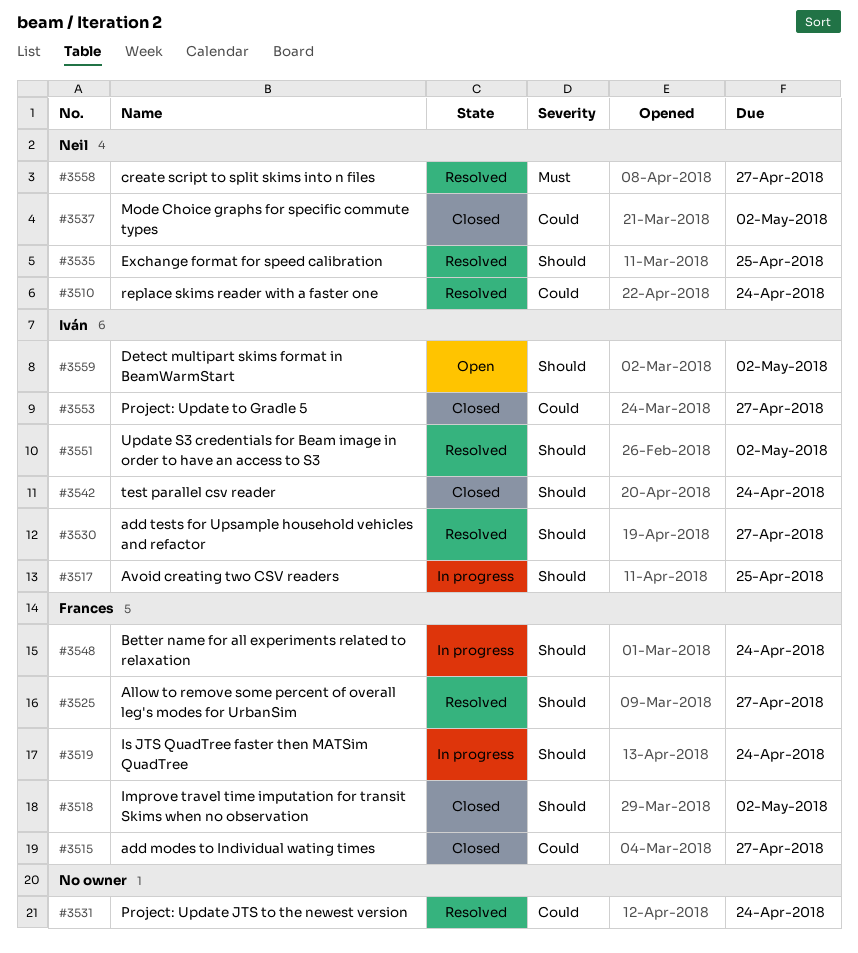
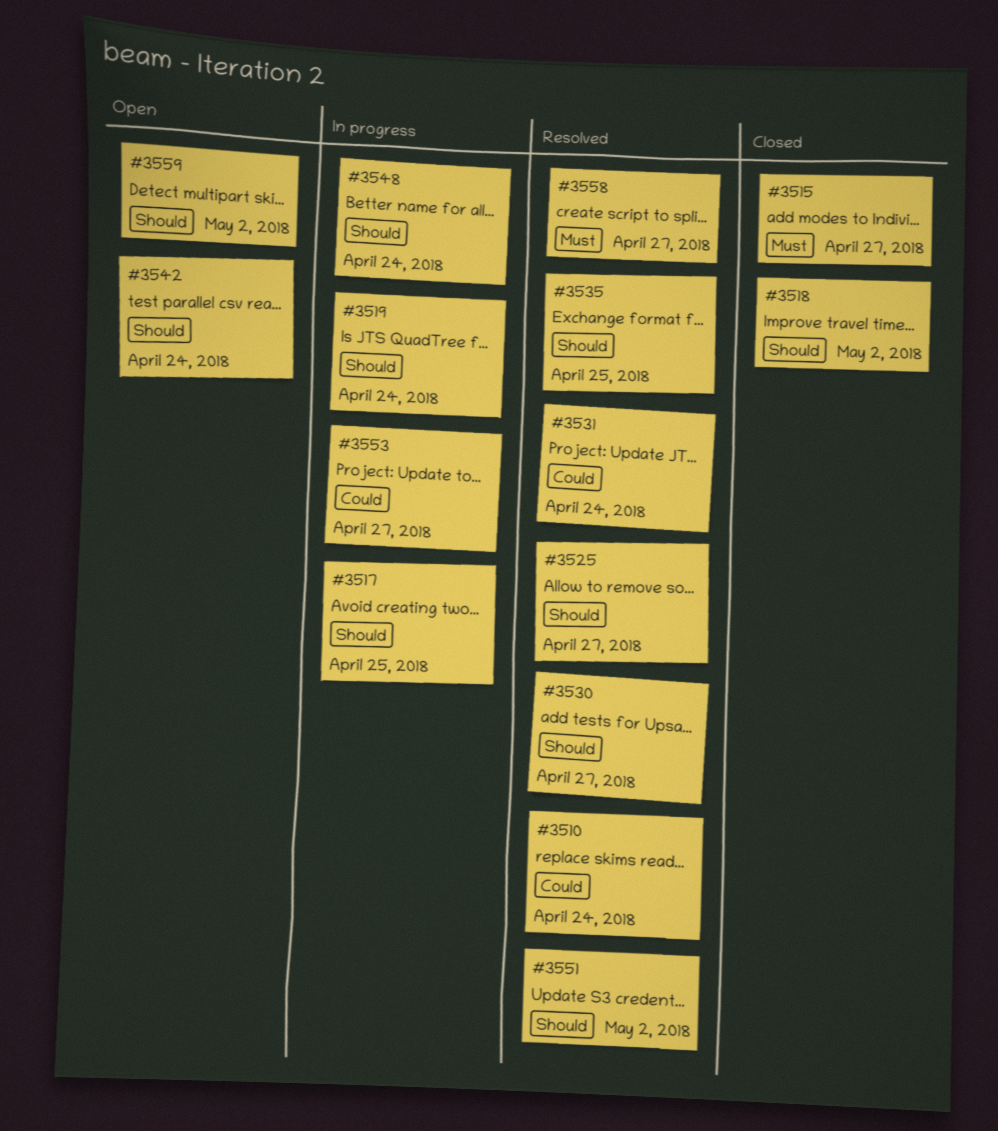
#3515, priority: Could -> Must
#3537: present -> none
#3542, status: Closed -> Open
#3553, status: Closed -> In progress

